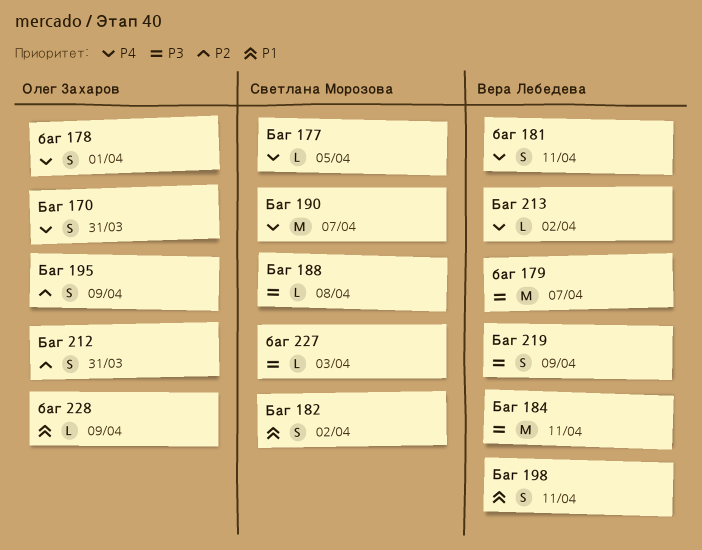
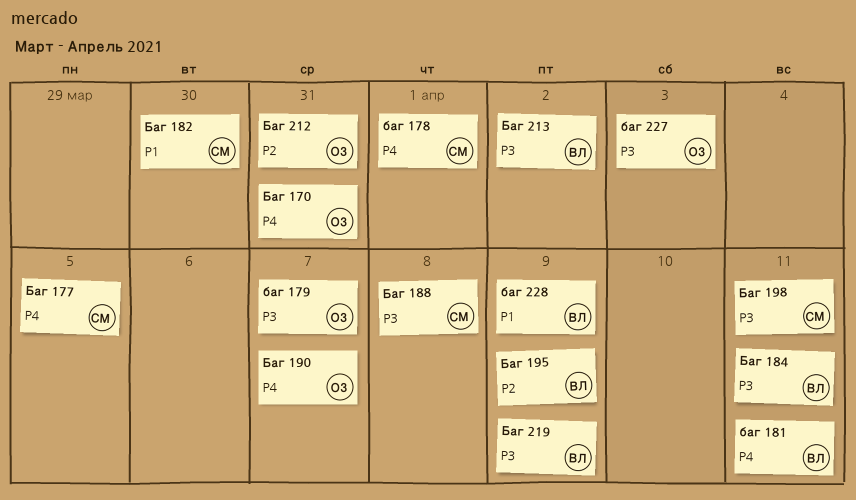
баг 178, owner: Олег Захаров -> Светлана Морозова
баг 179, owner: Вера Лебедева -> Олег Захаров
Баг 182, due: Apr 2 -> Mar 30
Баг 190, owner: Светлана Морозова -> Олег Захаров
Баг 195, owner: Олег Захаров -> Вера Лебедева
Баг 198, owner: Вера Лебедева -> Светлана Морозова
Баг 198, priority: P1 -> P3
Баг 213, priority: P4 -> P3
баг 227, owner: Светлана Морозова -> Олег Захаров
баг 228, owner: Олег Захаров -> Вера Лебедева

